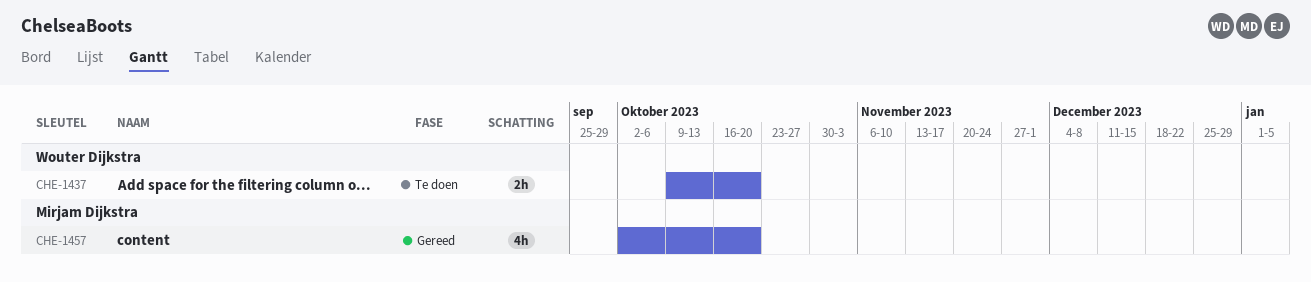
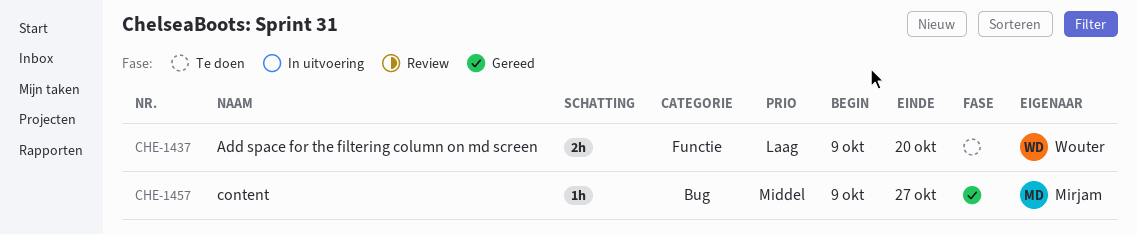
CHE-1457, estimate: 4h -> 1h
CHE-1457, start: Oct 2 -> Oct 9
CHE-1457, due: Oct 20 -> Oct 27

